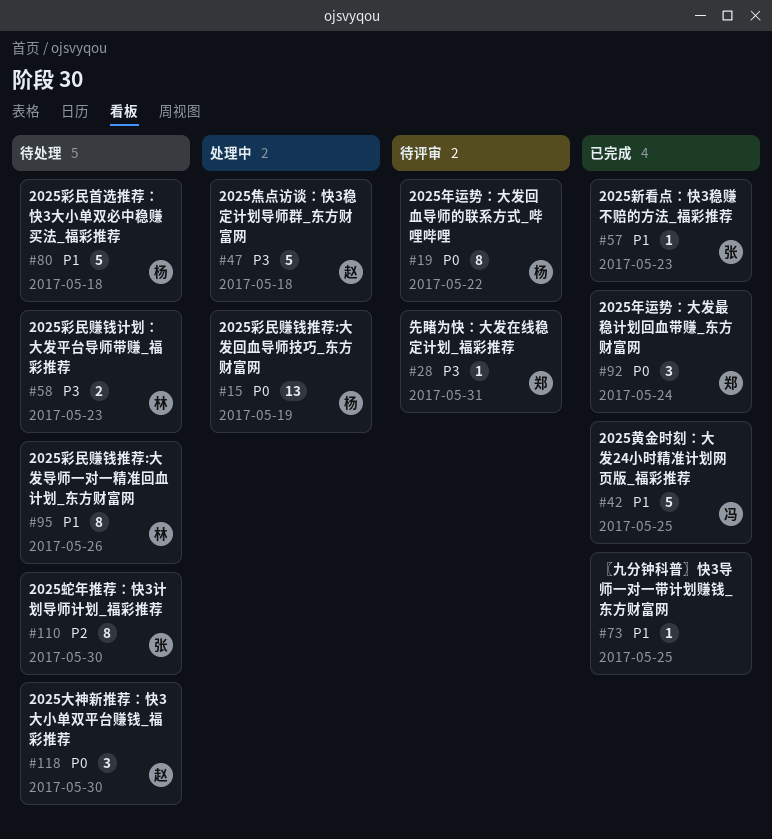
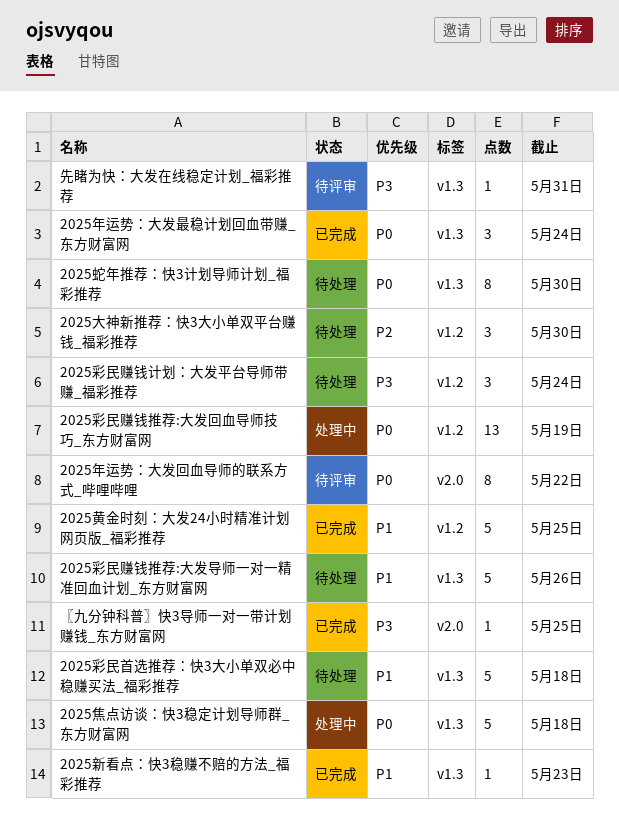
2025大神新推荐：快3大小单双平台赚钱_福彩推荐, priority: P0 -> P2
2025彩民赚钱推荐:大发导师一对一精准回血计划_东方财富网, estimate: 8 -> 5
2025彩民赚钱计划：大发平台导师带赚_福彩推荐, estimate: 2 -> 3
2025彩民赚钱计划：大发平台导师带赚_福彩推荐, due: May 23 -> May 24
2025焦点访谈：快3稳定计划导师群_东方财富网, priority: P3 -> P0
2025蛇年推荐：快3计划导师计划_福彩推荐, priority: P2 -> P0
〖九分钟科普〗快3导师一对一带计划赚钱_东方财富网, priority: P1 -> P3

